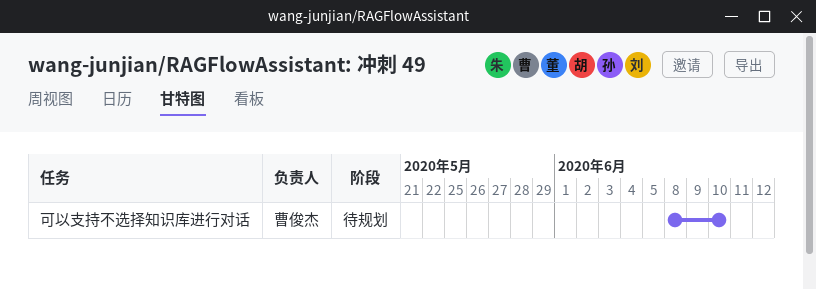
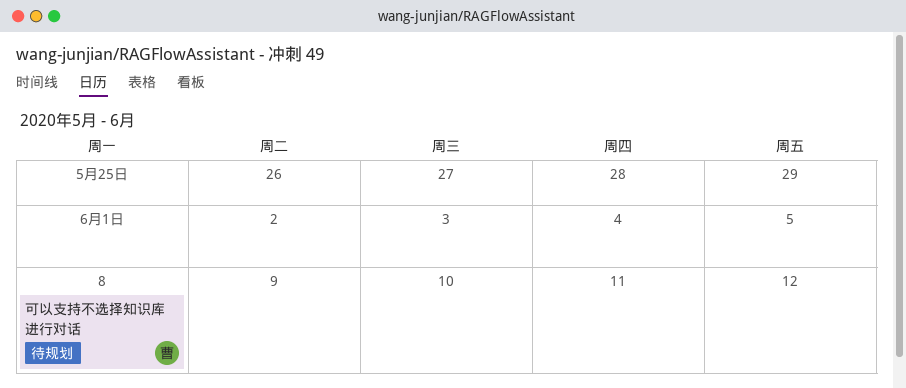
可以支持不选择知识库进行对话, due: Jun 10 -> Jun 8

